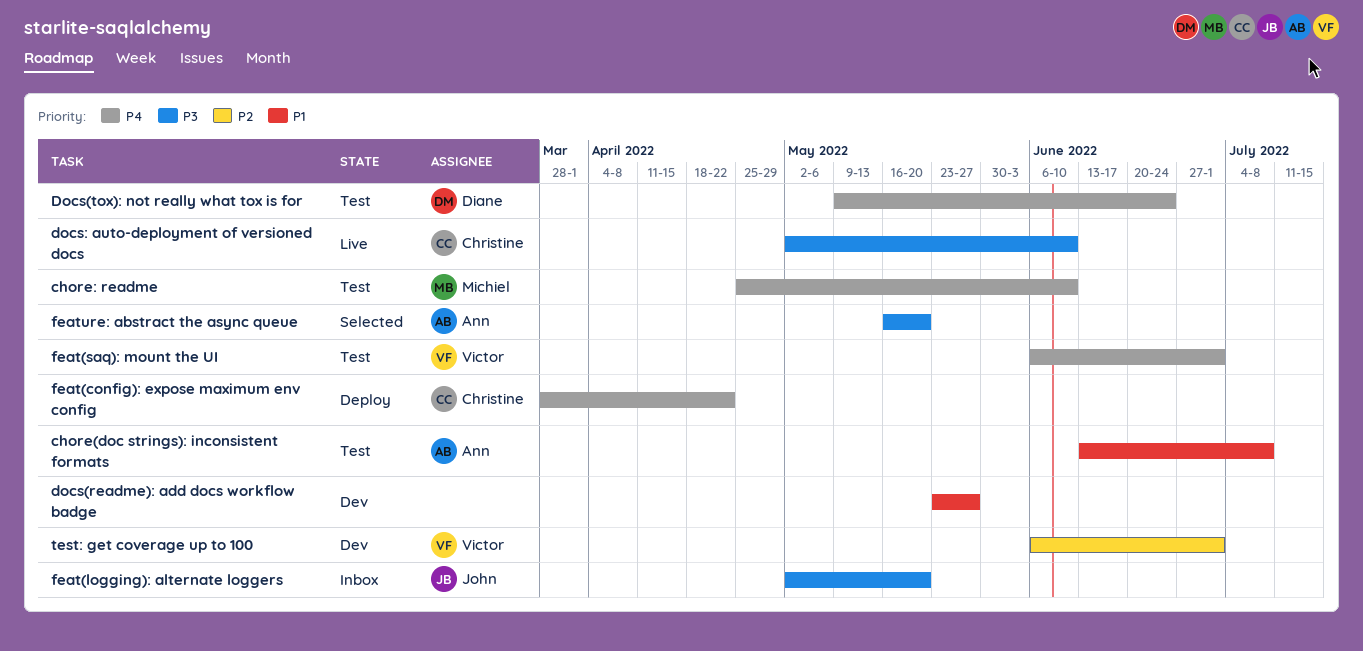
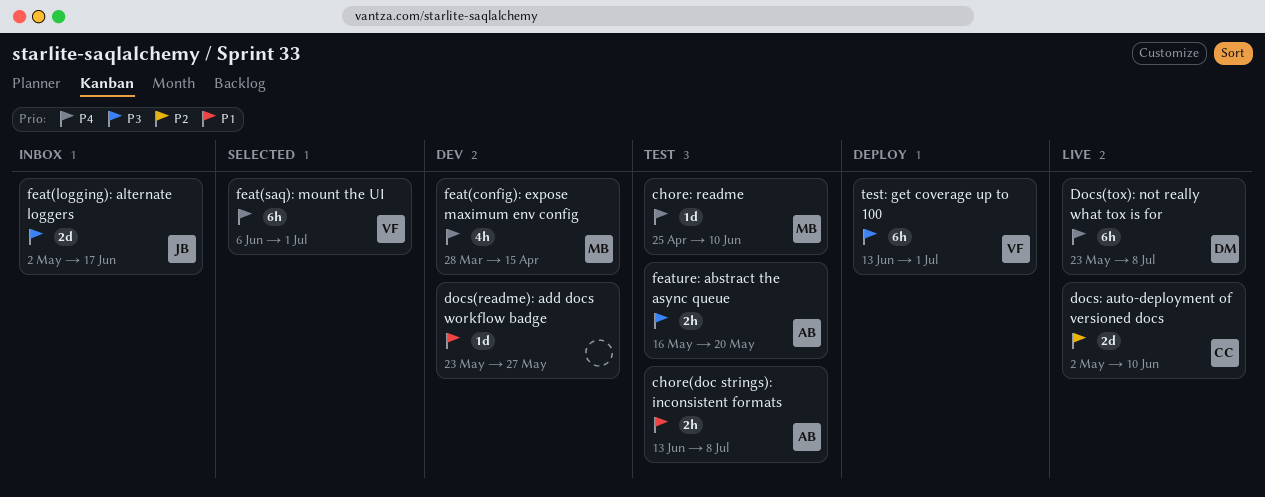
Docs(tox): not really what tox is for, status: Test -> Live
Docs(tox): not really what tox is for, start: May 9 -> May 23
Docs(tox): not really what tox is for, due: Jun 24 -> Jul 8
docs: auto-deployment of versioned docs, priority: P3 -> P2
feat(config): expose maximum env config, status: Deploy -> Dev
feat(config): expose maximum env config, owner: Christine -> Michiel
feat(config): expose maximum env config, due: Apr 22 -> Apr 15
feat(logging): alternate loggers, due: May 20 -> Jun 17
feat(saq): mount the UI, status: Test -> Selected
feature: abstract the async queue, status: Selected -> Test
test: get coverage up to 100, status: Dev -> Deploy
test: get coverage up to 100, priority: P2 -> P3
test: get coverage up to 100, start: Jun 6 -> Jun 13

